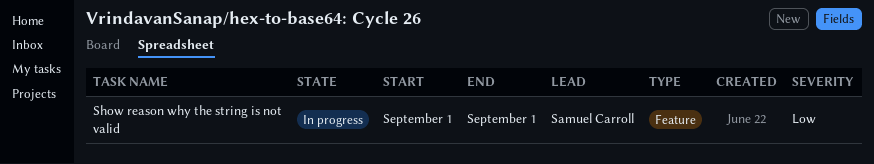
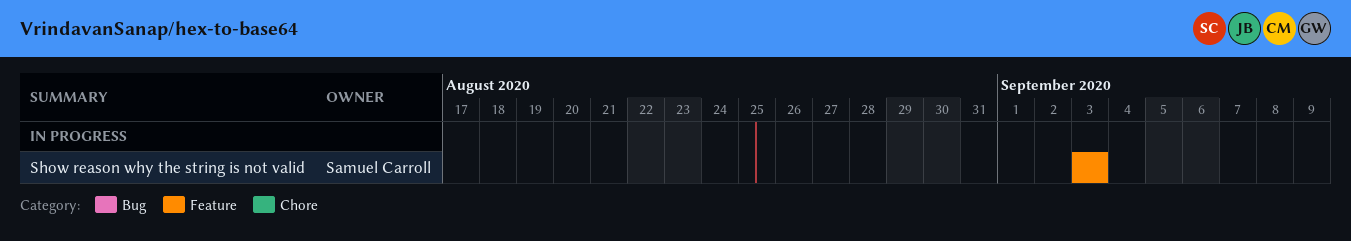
Show reason why the string is not valid, start: Sep 1 -> Sep 3
Show reason why the string is not valid, due: Sep 1 -> Sep 3

